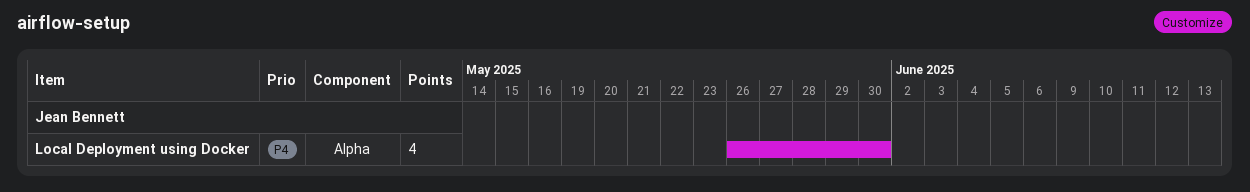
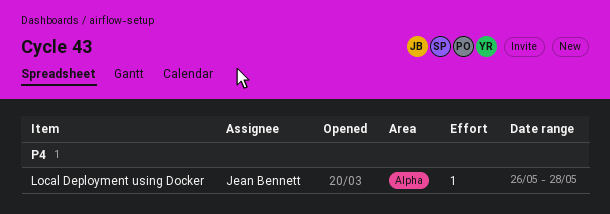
Local Deployment using Docker, estimate: 4 -> 1
Local Deployment using Docker, due: May 30 -> May 28

